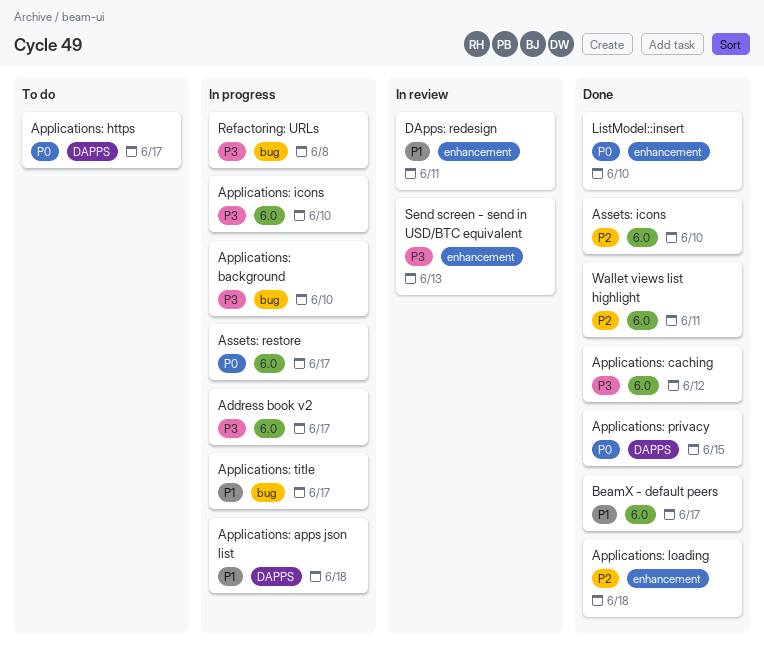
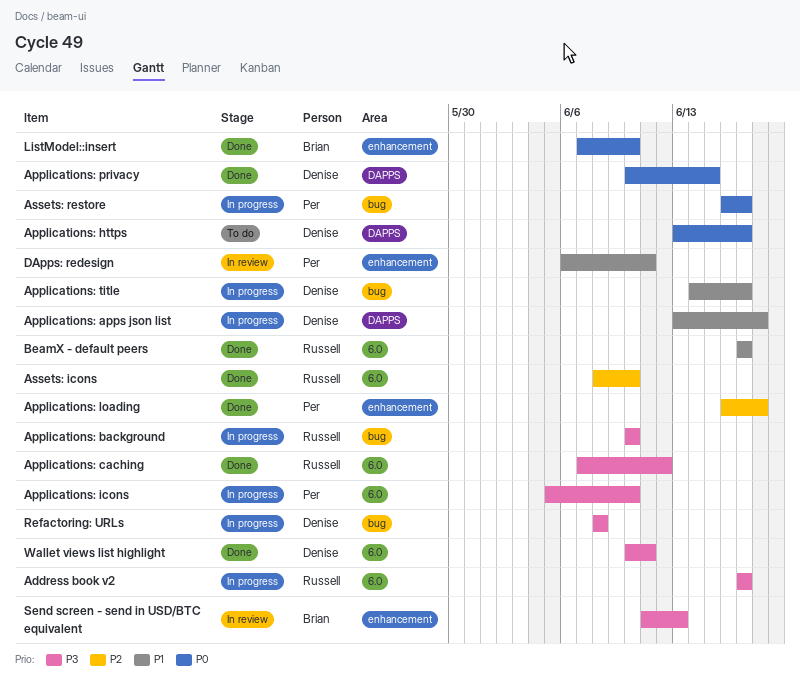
Assets: restore, label: 6.0 -> bug
Wallet views list highlight, priority: P2 -> P3

